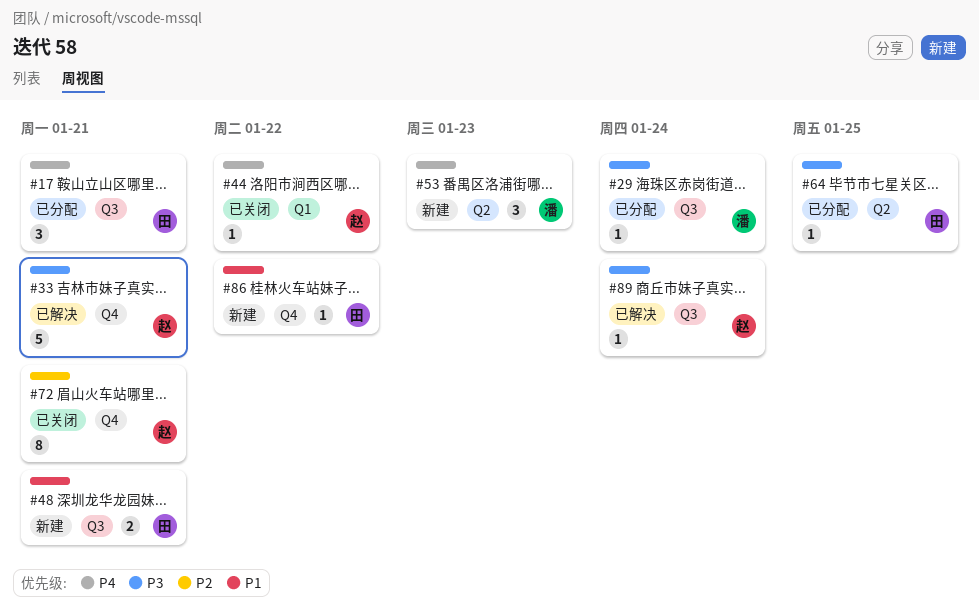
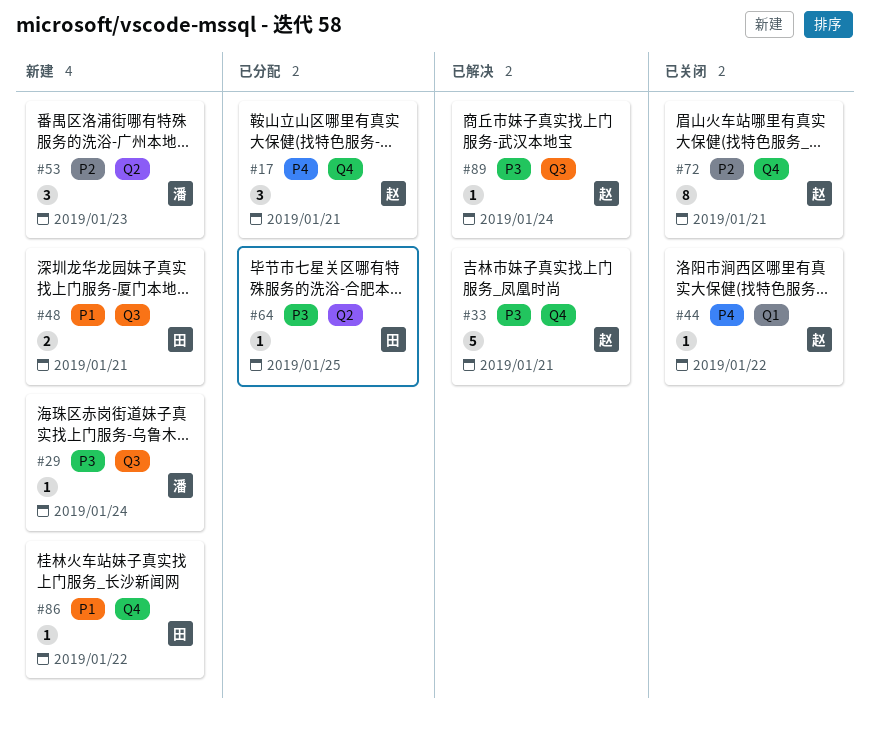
#17, owner: 田 -> 赵
#17, label: Q3 -> Q4
#29, status: 已分配 -> 新建
#53, priority: P4 -> P2

